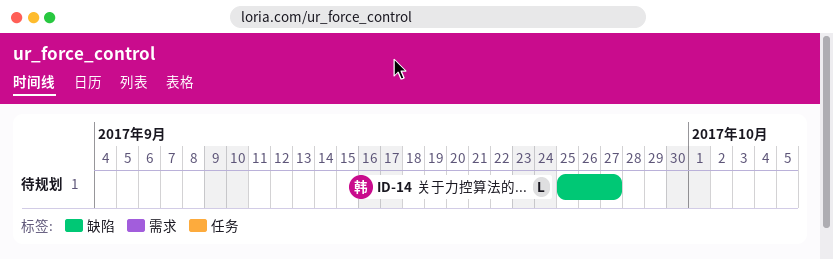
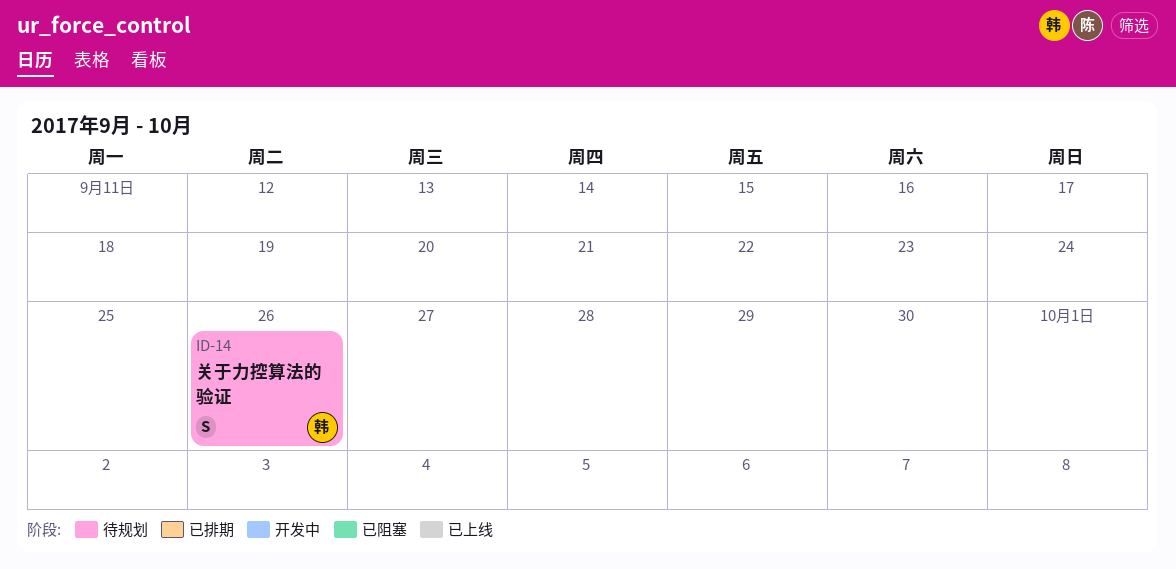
ID-14, estimate: L -> S
ID-14, due: Sep 27 -> Sep 26

